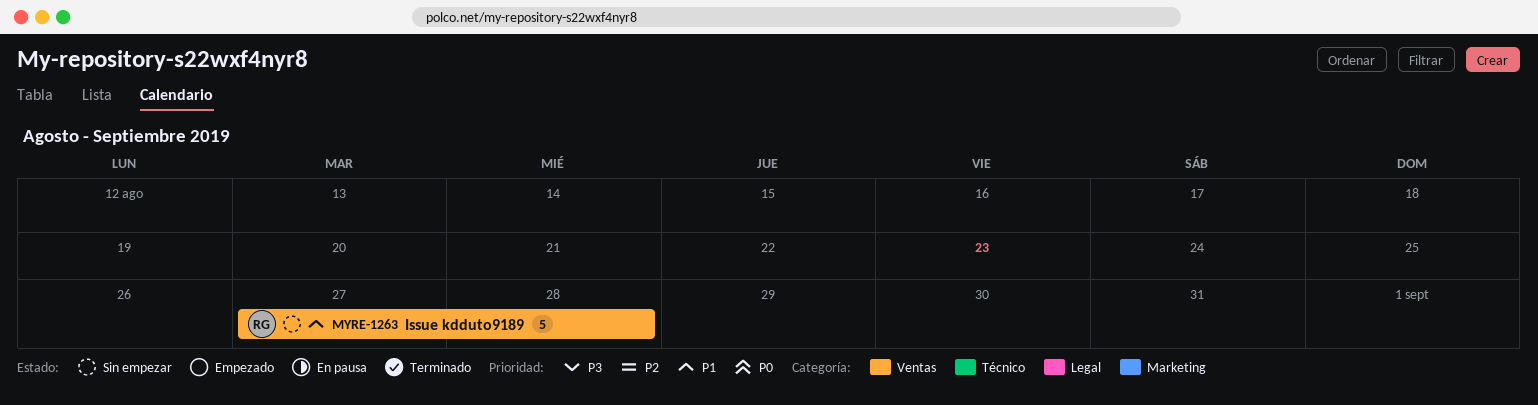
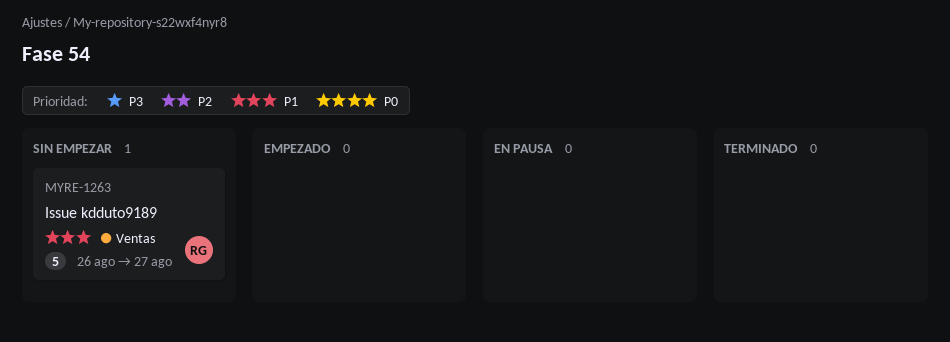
MYRE-1263, start: Aug 27 -> Aug 26
MYRE-1263, due: Aug 28 -> Aug 27

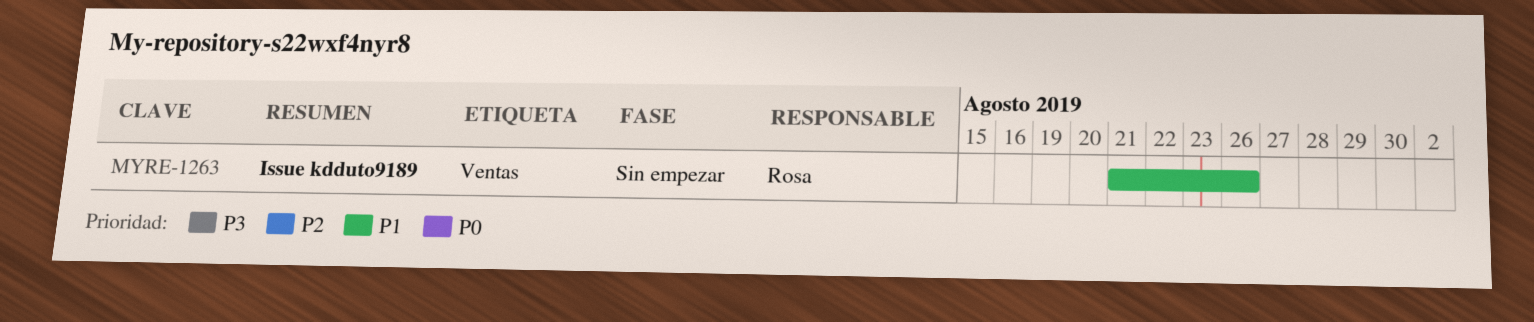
MYRE-1263, start: Aug 26 -> Aug 21
MYRE-1263, due: Aug 27 -> Aug 26

